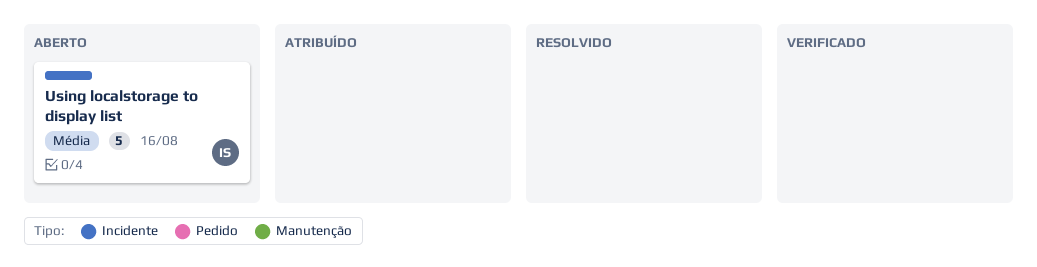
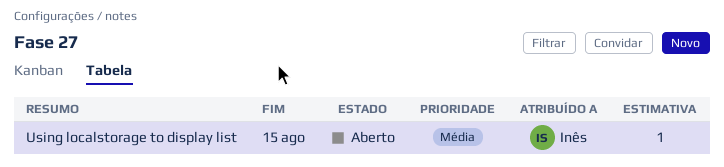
Using localstorage to display list, estimate: 5 -> 1
Using localstorage to display list, due: Aug 16 -> Aug 15

